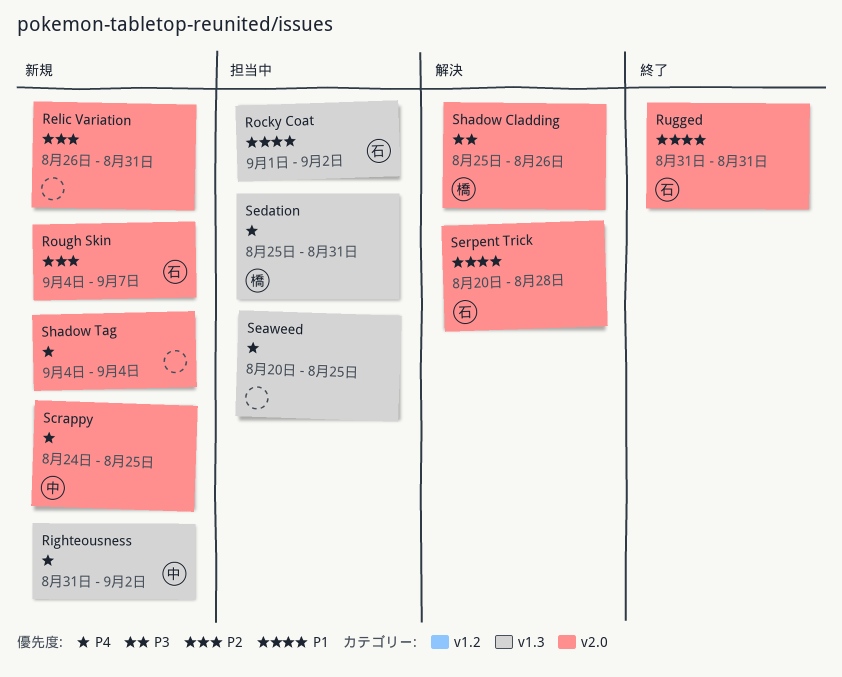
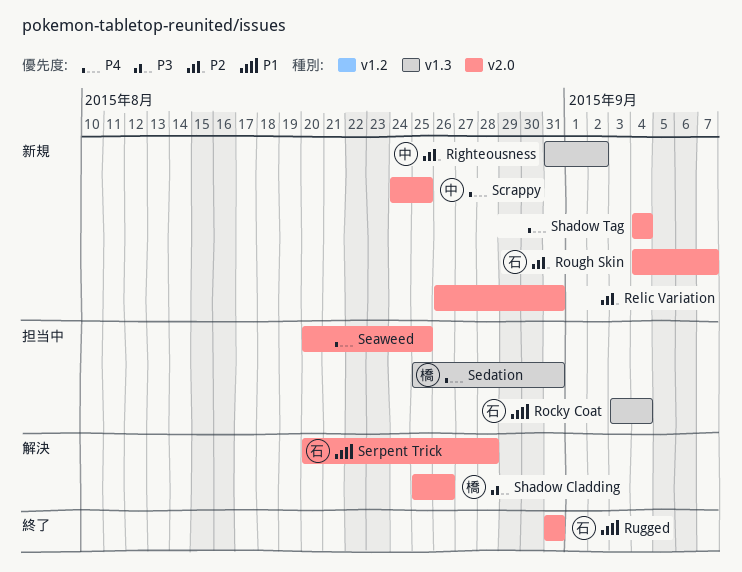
Righteousness, priority: P4 -> P2
Rocky Coat, start: Sep 1 -> Sep 3
Rocky Coat, due: Sep 2 -> Sep 4
Seaweed, label: v1.3 -> v2.0

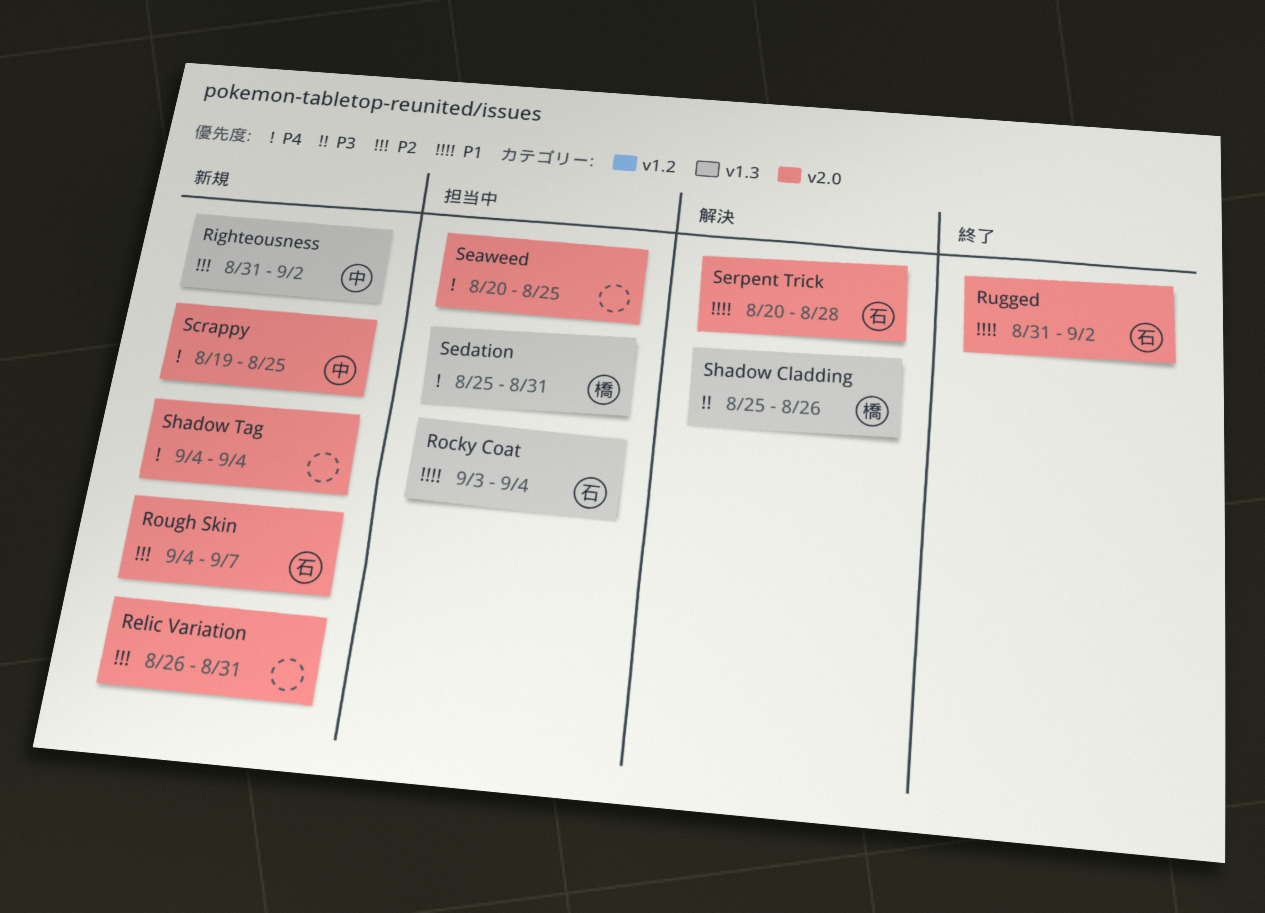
Rugged, due: Aug 31 -> Sep 2
Scrappy, start: Aug 24 -> Aug 19
Shadow Cladding, label: v2.0 -> v1.3

